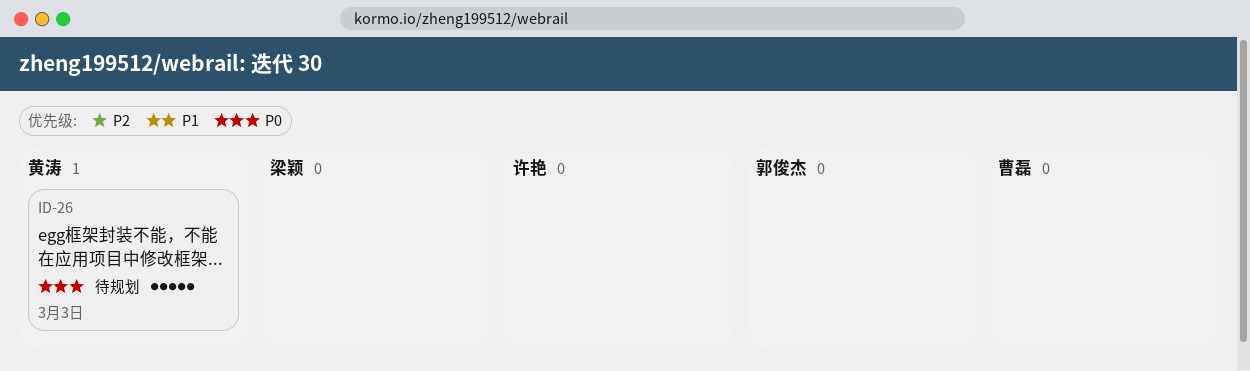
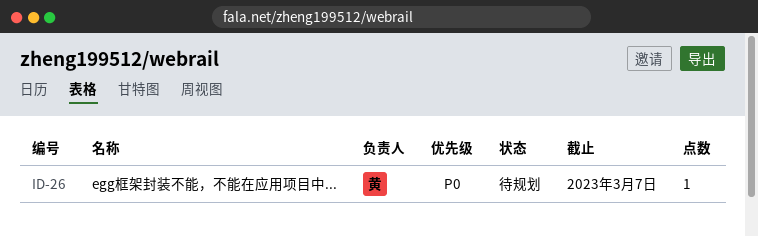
ID-26, estimate: 5 -> 1
ID-26, due: Mar 3 -> Mar 7

